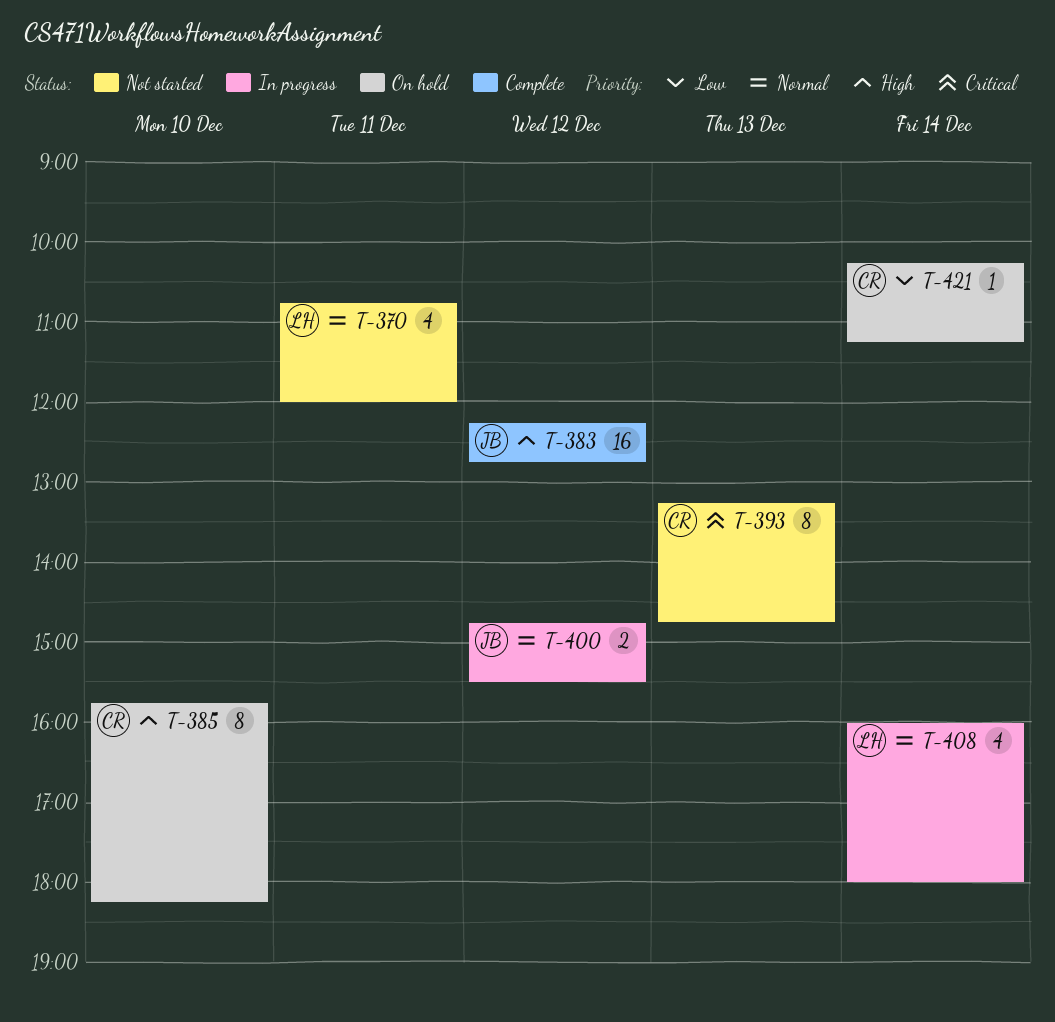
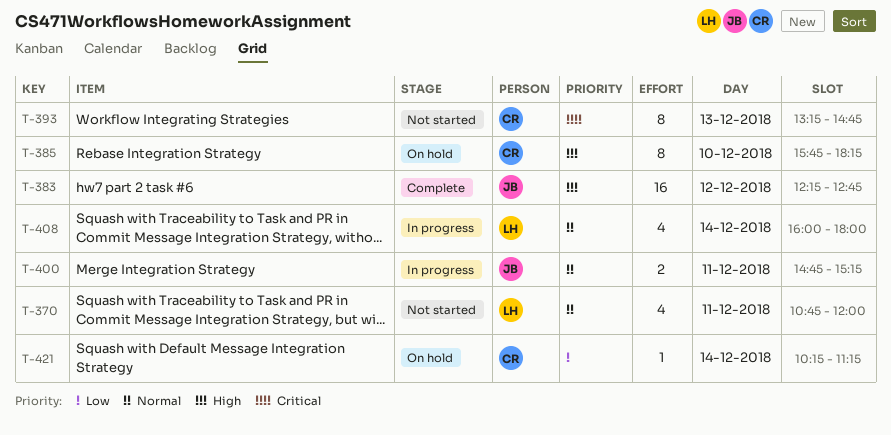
T-400, day: Dec 12 -> Dec 11
T-400, ends: 15:30 -> 15:15

